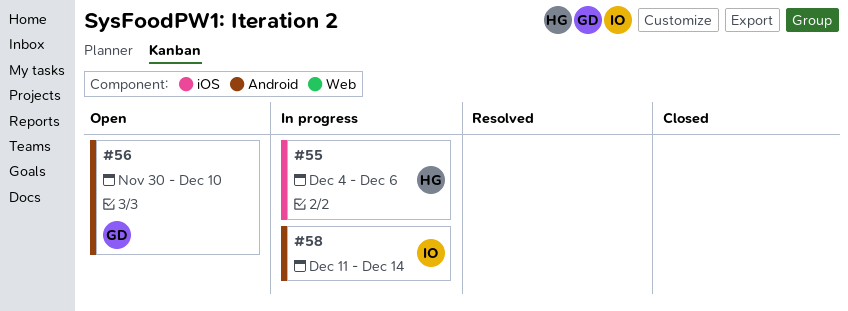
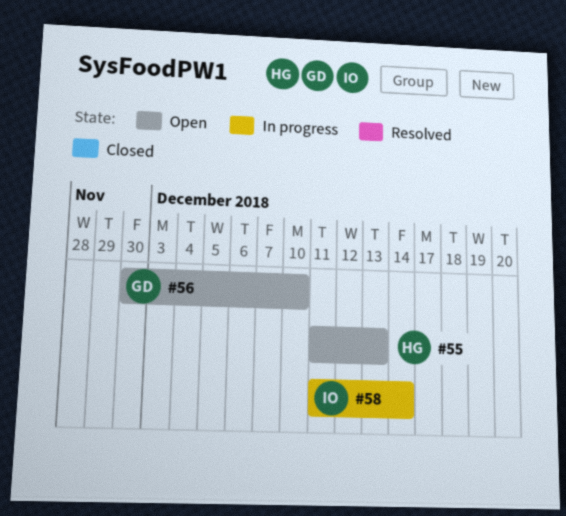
#55, status: In progress -> Open
#55, start: Dec 4 -> Dec 11
#55, due: Dec 6 -> Dec 13

